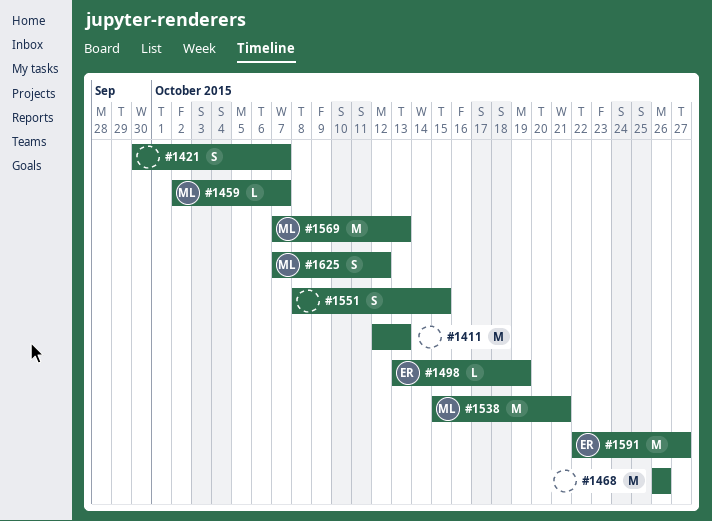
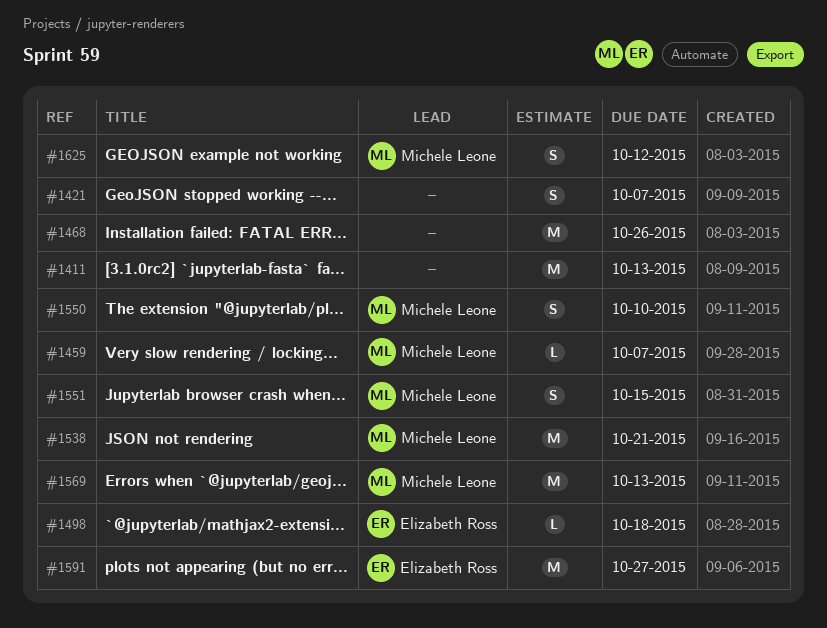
#1498, due: Oct 19 -> Oct 18
#1550: none -> present
#1551, owner: none -> Michele Leone

